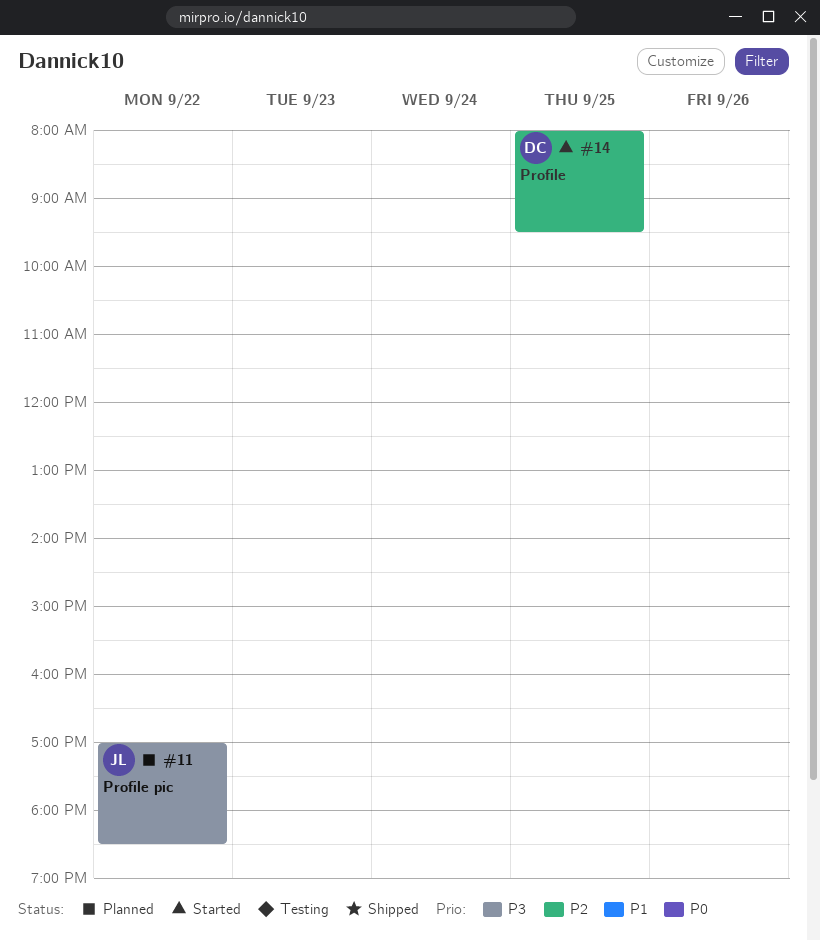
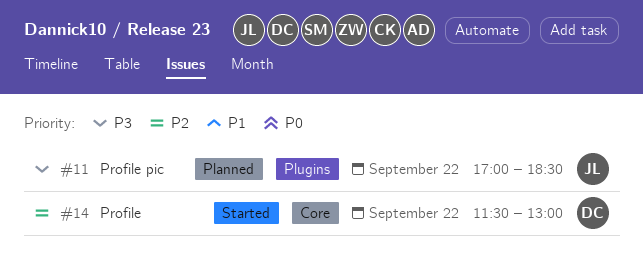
#14, day: Sep 25 -> Sep 22
#14, begins: 08:00 -> 11:30
#14, ends: 09:30 -> 13:00

